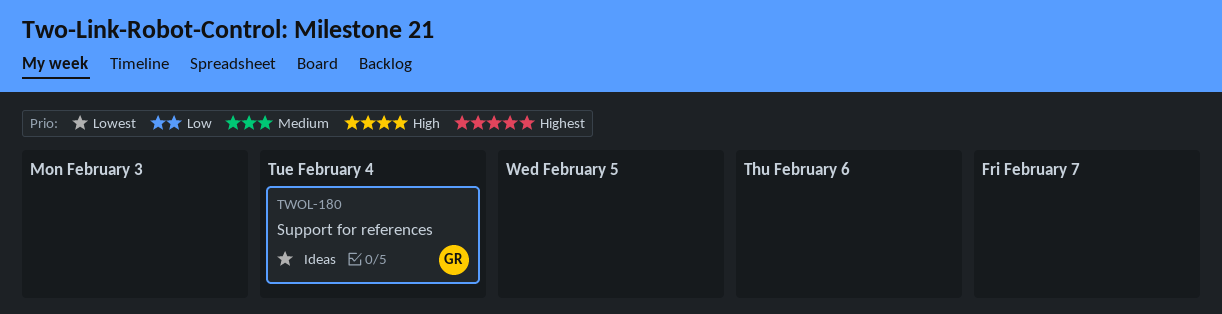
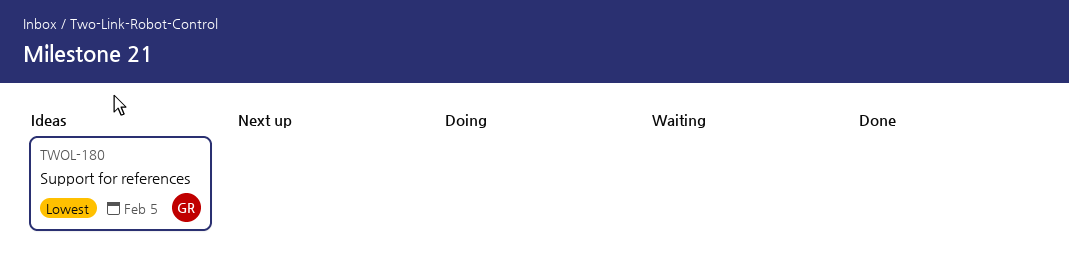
TWOL-180, due: Feb 4 -> Feb 5

